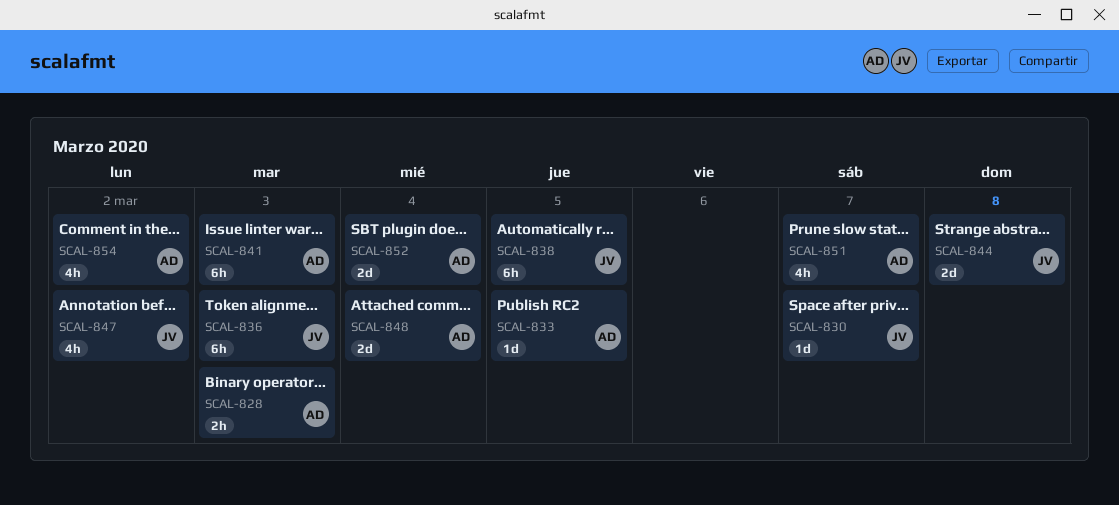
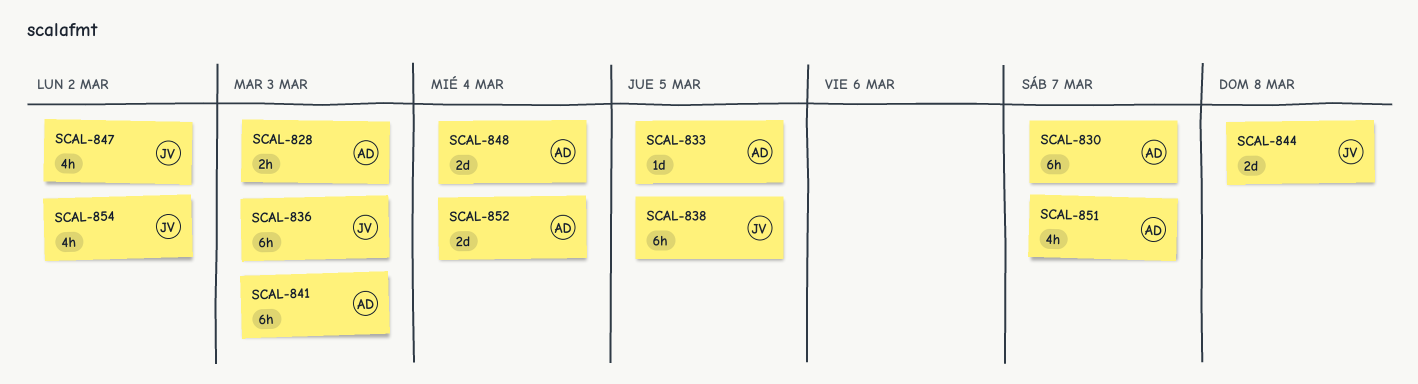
SCAL-830, owner: JV -> AD
SCAL-830, estimate: 1d -> 6h
SCAL-854, owner: AD -> JV

